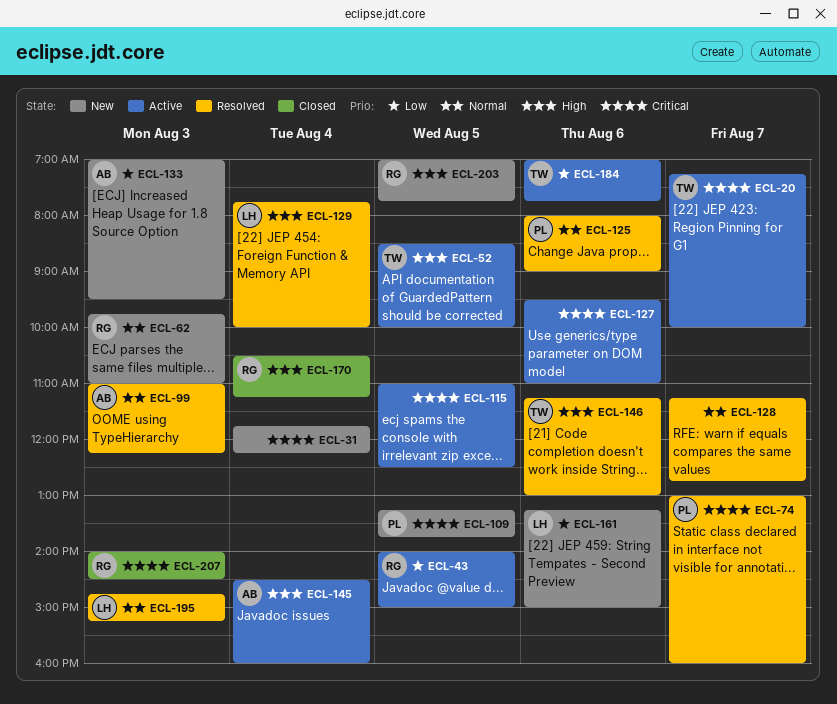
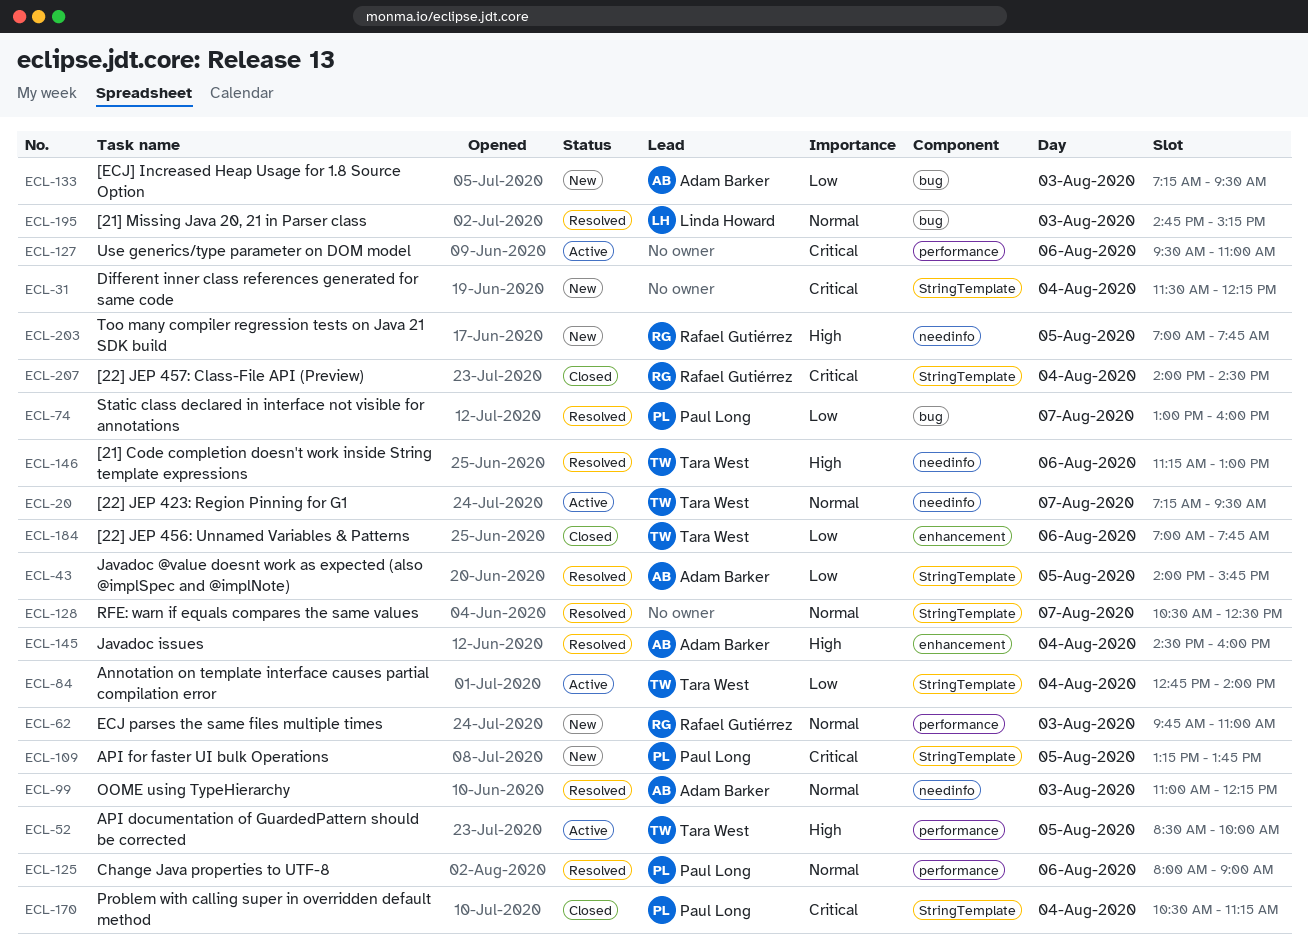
ECL-20, priority: Critical -> Normal
ECL-20, ends: 10:00 -> 09:30
ECL-31, begins: 11:45 -> 11:30
ECL-43, status: Active -> Resolved
ECL-43, owner: Rafael Gutiérrez -> Adam Barker
ECL-43, ends: 15:00 -> 15:45
ECL-74, priority: Critical -> Low
ECL-84: none -> present
ECL-115: present -> none
ECL-128, begins: 11:15 -> 10:30
ECL-128, ends: 12:45 -> 12:30
ECL-129: present -> none
ECL-133, begins: 07:00 -> 07:15
ECL-145, status: Active -> Resolved
ECL-161: present -> none
ECL-170, owner: Rafael Gutiérrez -> Paul Long
ECL-170, priority: High -> Critical
ECL-184, status: Active -> Closed
ECL-207, day: Aug 3 -> Aug 4

